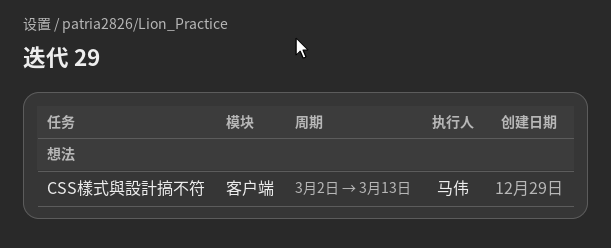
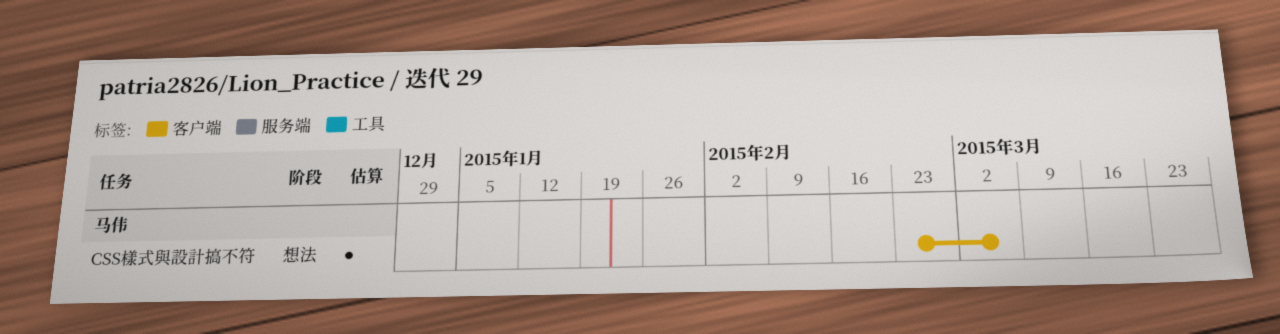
CSS樣式與設計搞不符, start: Mar 2 -> Feb 23
CSS樣式與設計搞不符, due: Mar 13 -> Mar 6

